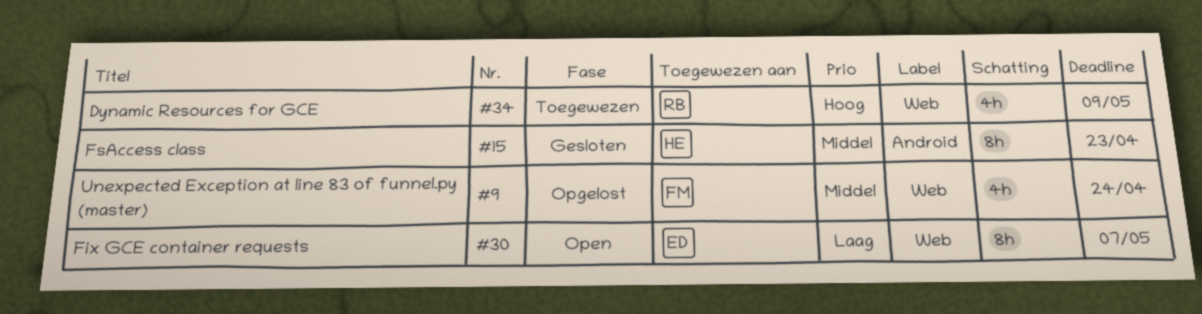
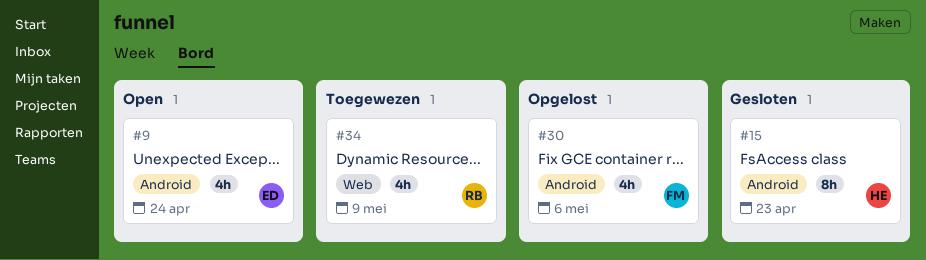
#9, status: Opgelost -> Open
#9, owner: FM -> ED
#9, label: Web -> Android
#30, status: Open -> Opgelost
#30, owner: ED -> FM
#30, label: Web -> Android
#30, estimate: 8h -> 4h
#30, due: May 7 -> May 6

